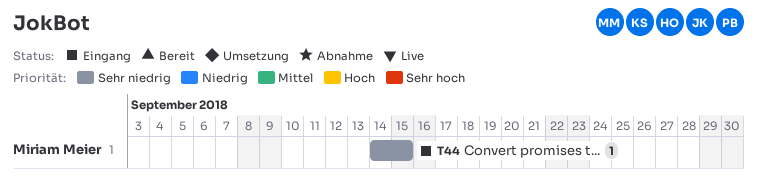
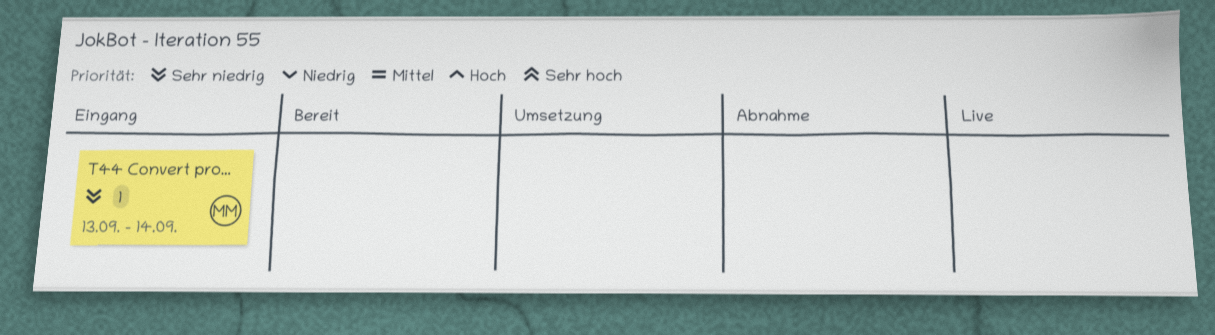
T44, start: Sep 14 -> Sep 13
T44, due: Sep 15 -> Sep 14

